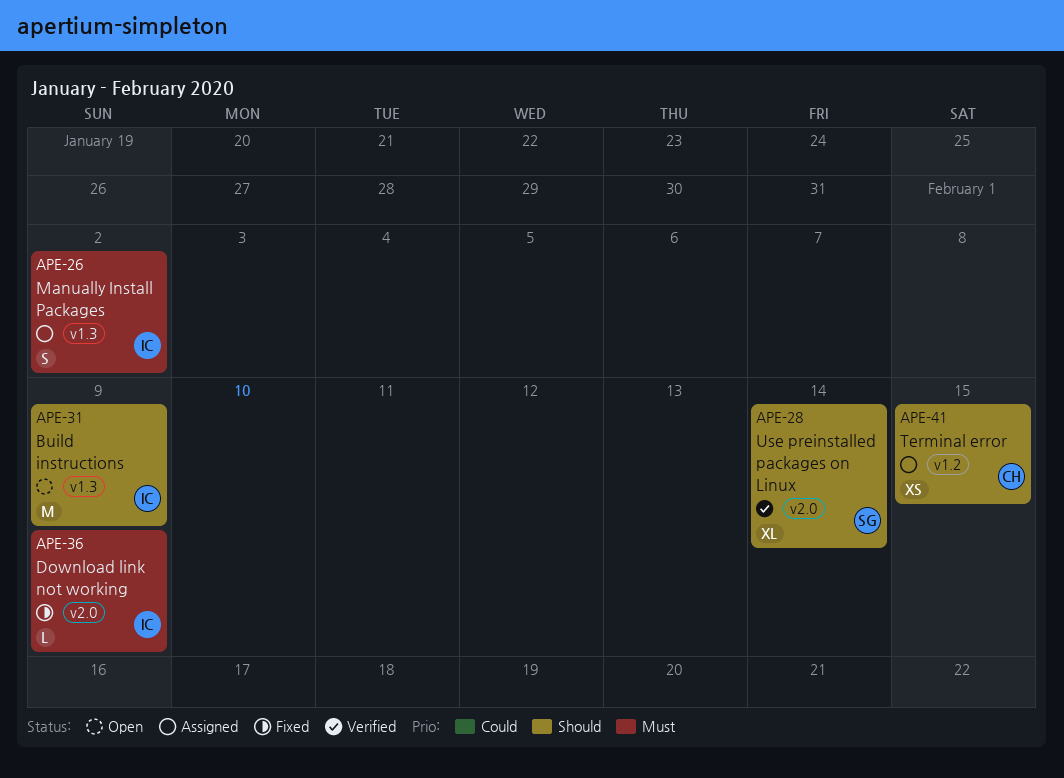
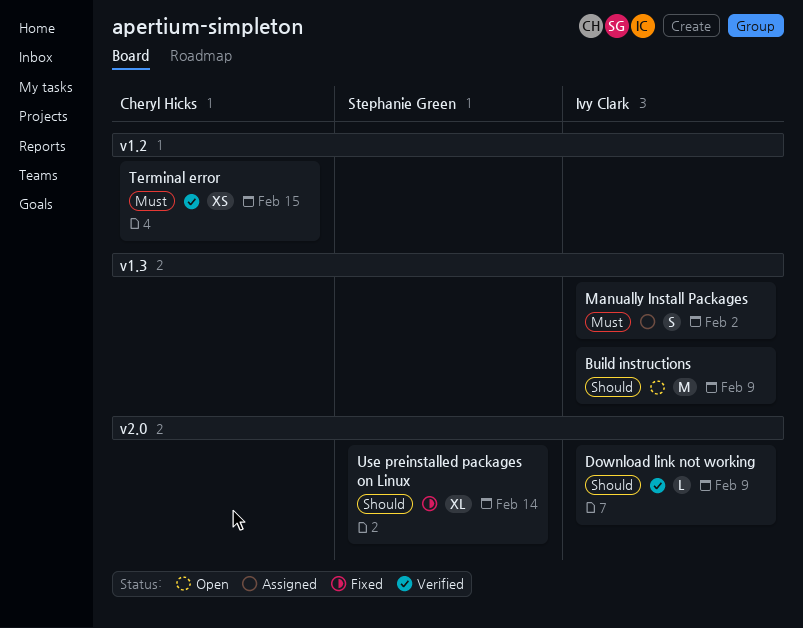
Download link not working, status: Fixed -> Verified
Download link not working, priority: Must -> Should
Terminal error, status: Assigned -> Verified
Terminal error, priority: Should -> Must
Use preinstalled packages on Linux, status: Verified -> Fixed

